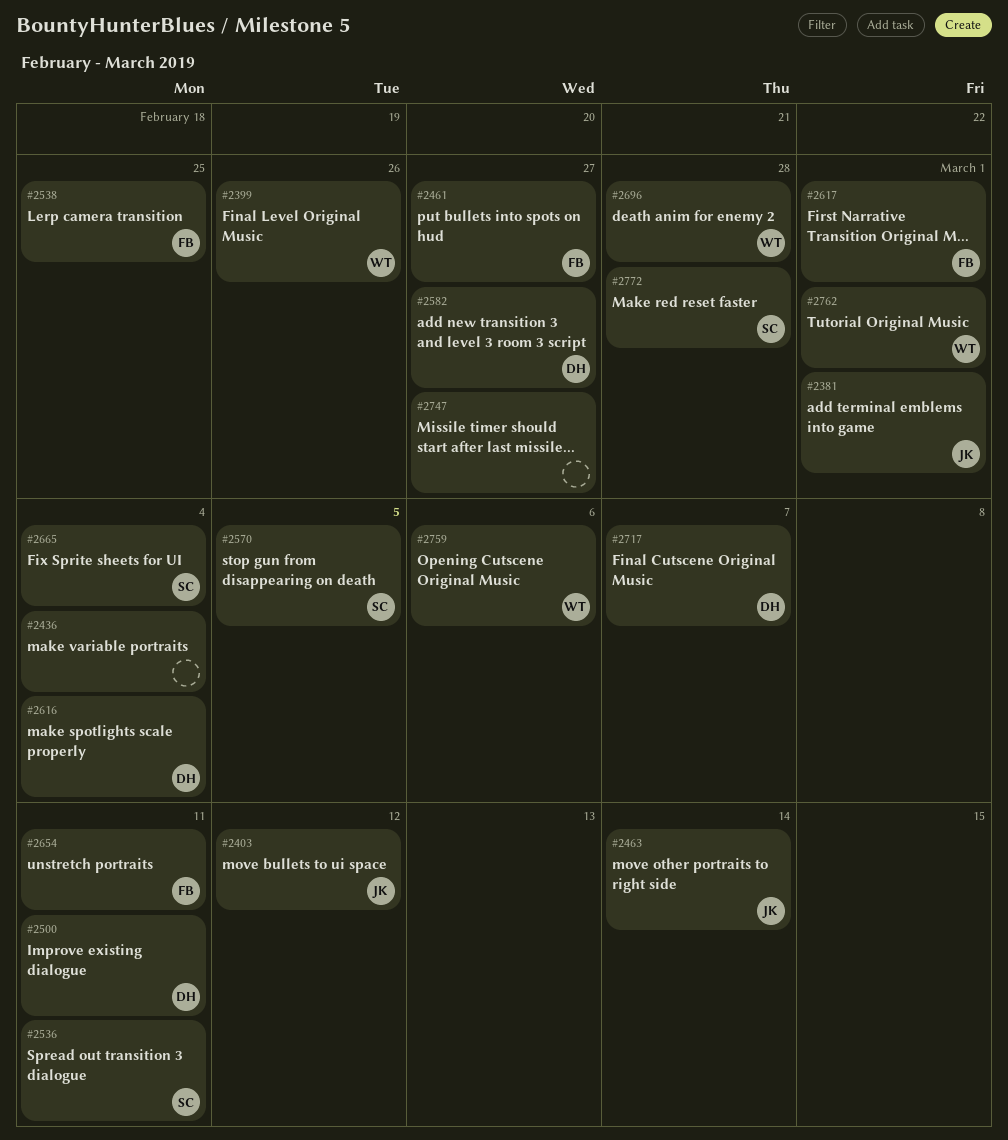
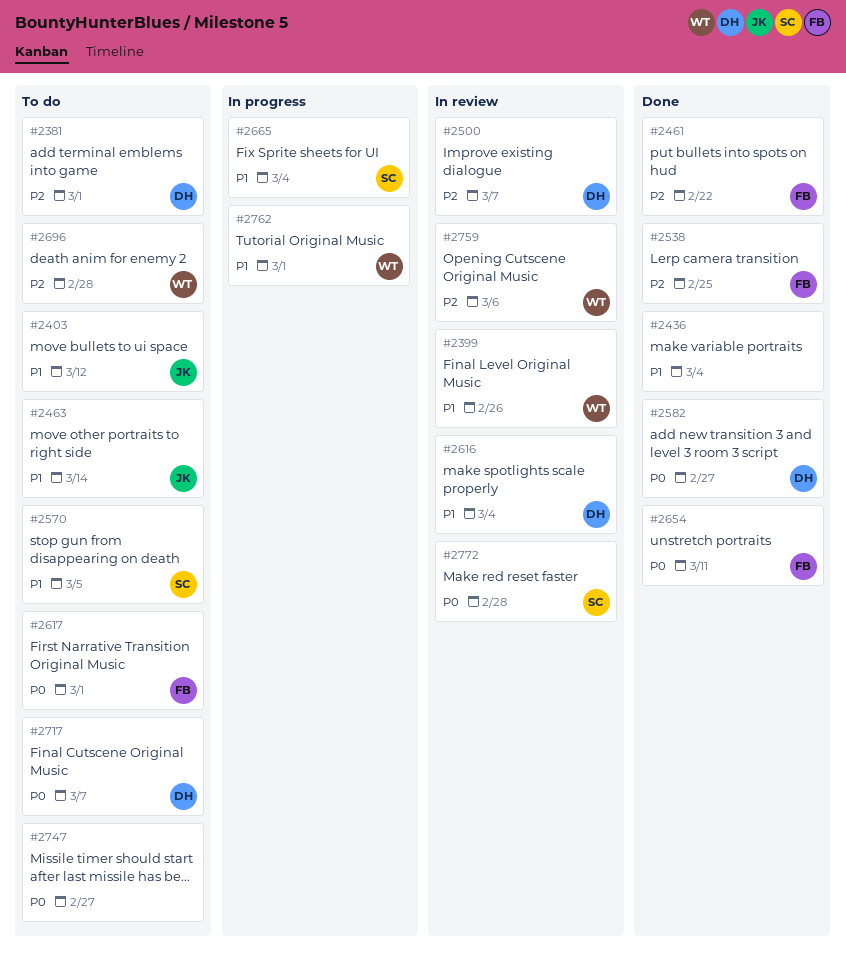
#2381, owner: JK -> DH
#2461, due: Feb 27 -> Feb 22
#2500, due: Mar 11 -> Mar 7
#2536: present -> none

